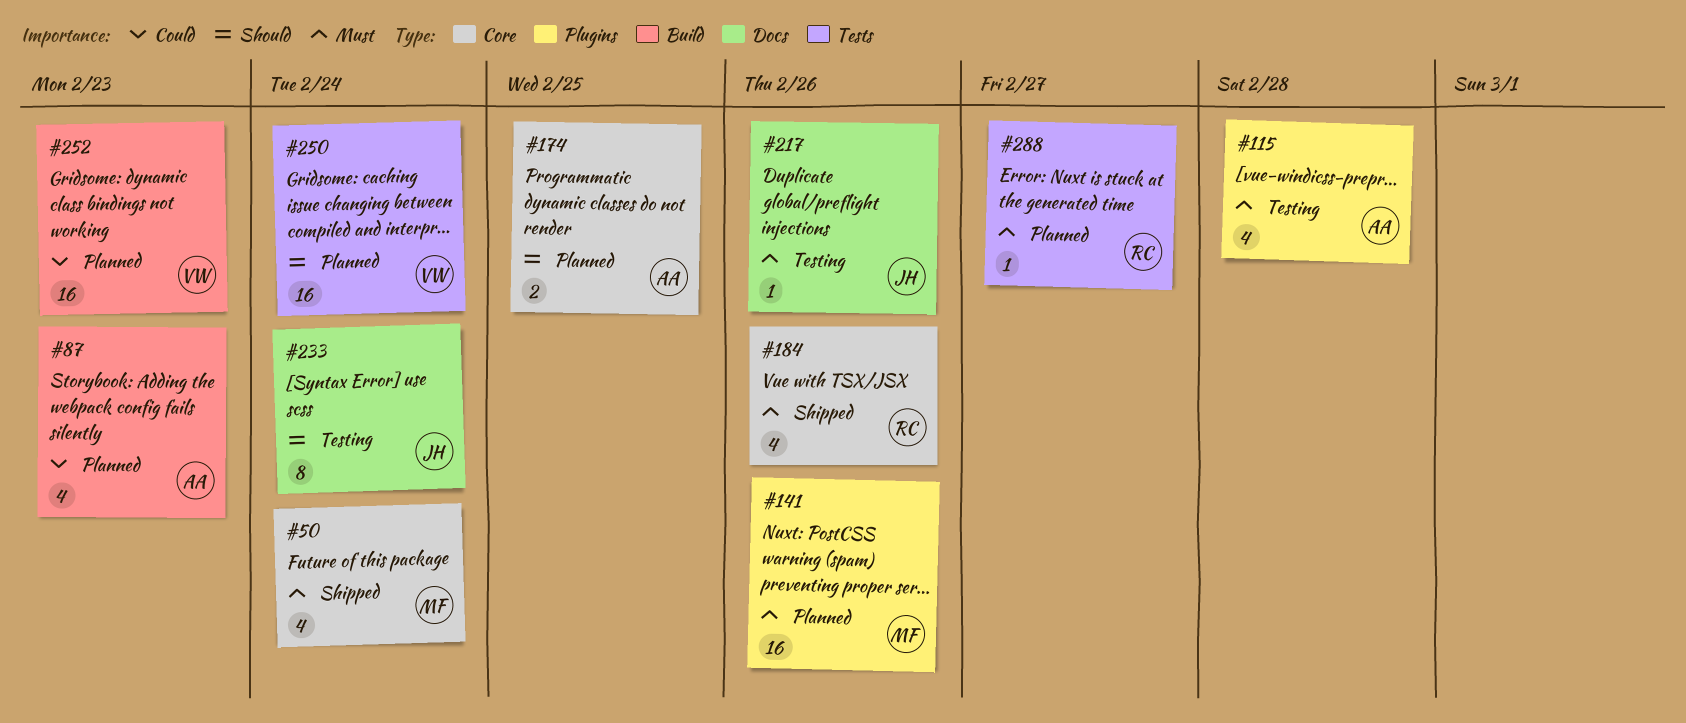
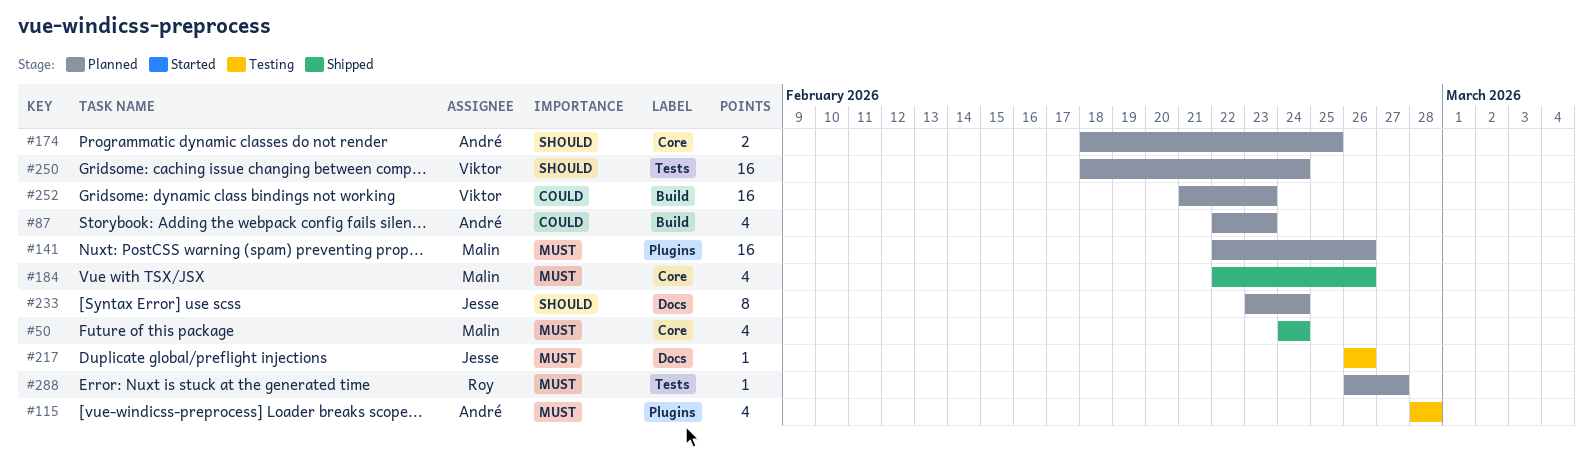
#184, owner: Roy -> Malin
#233, status: Testing -> Planned

